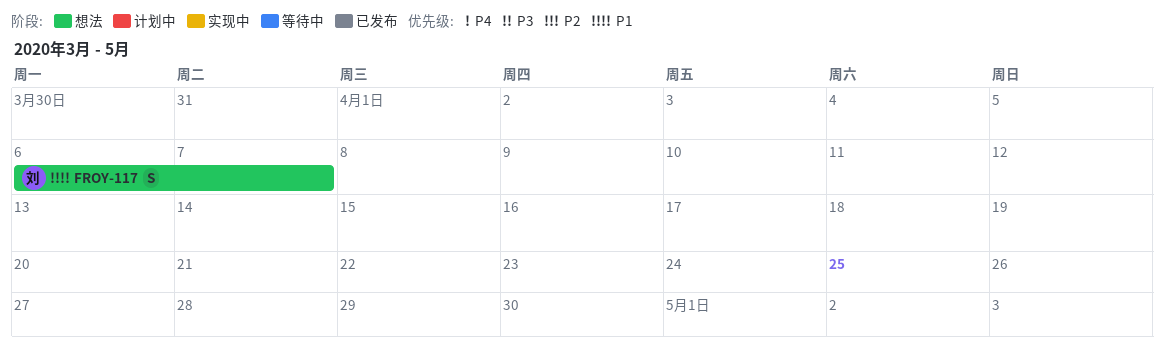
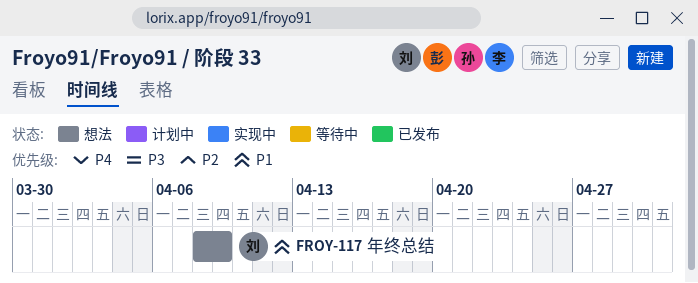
FROY-117, start: Apr 6 -> Apr 8
FROY-117, due: Apr 7 -> Apr 9

